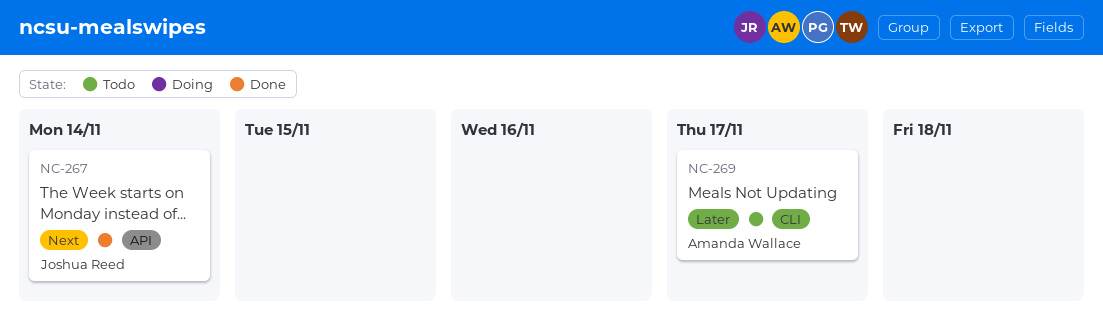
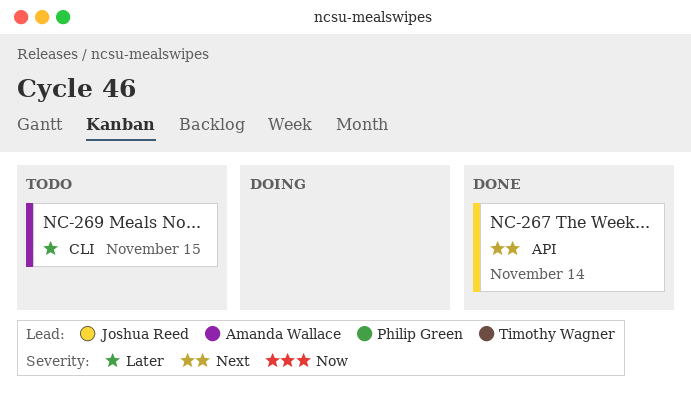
NC-269, due: Nov 17 -> Nov 15

